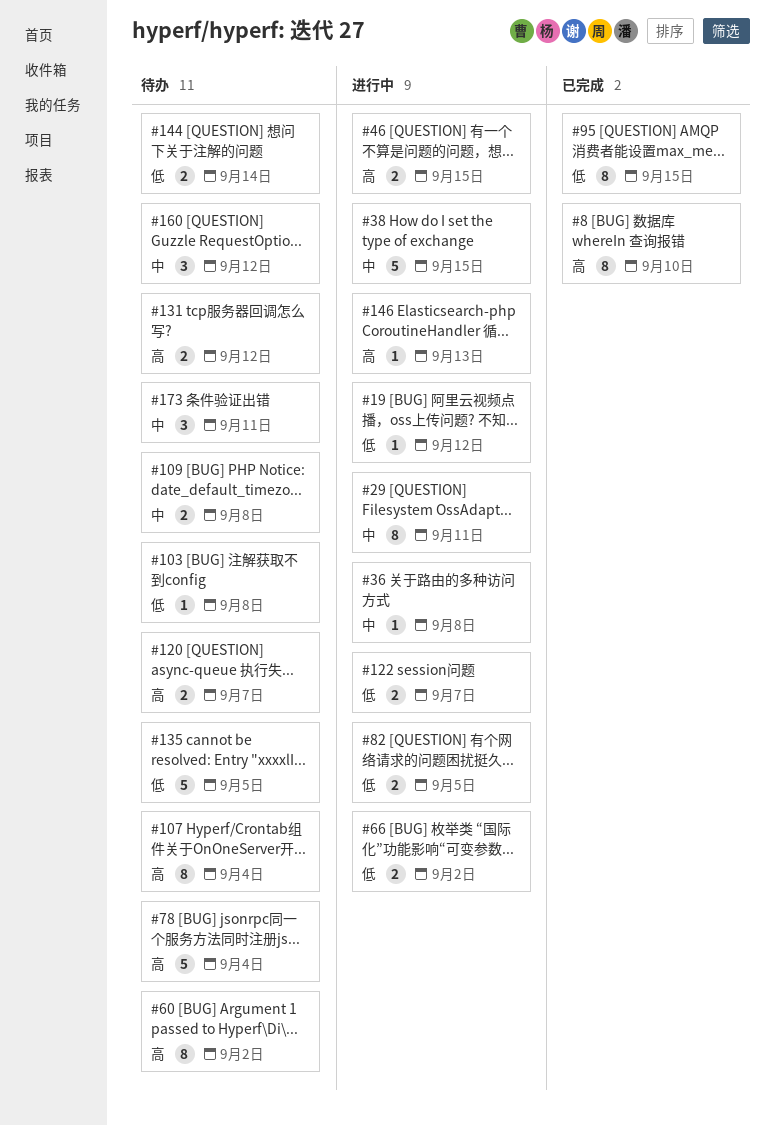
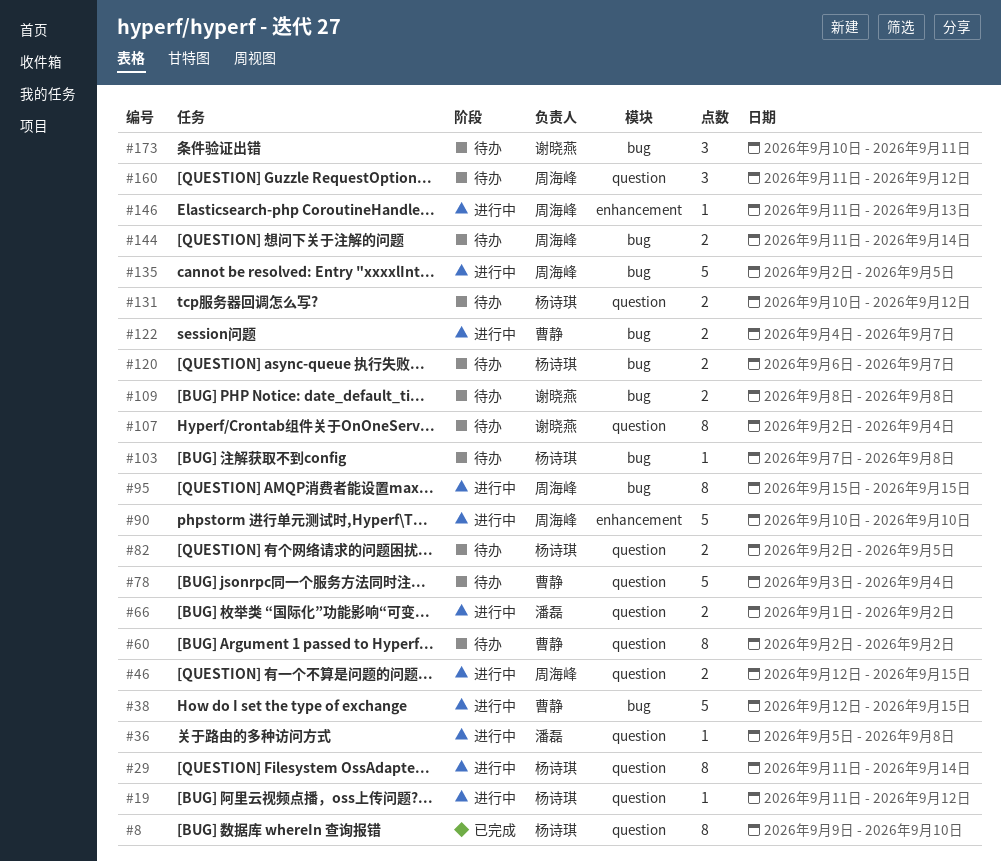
#29, due: Sep 11 -> Sep 14
#82, status: 进行中 -> 待办
#90: none -> present
#95, status: 已完成 -> 进行中
#135, status: 待办 -> 进行中

